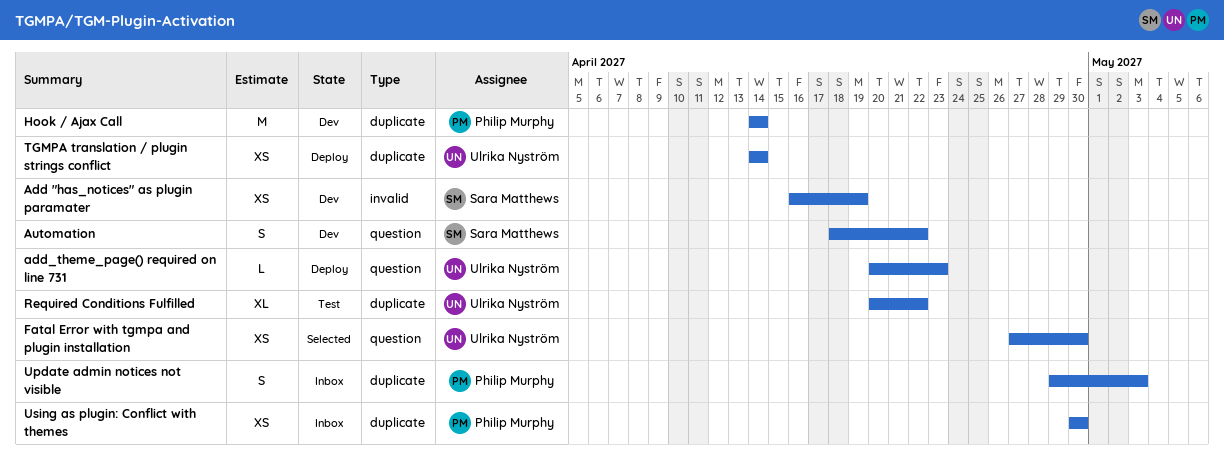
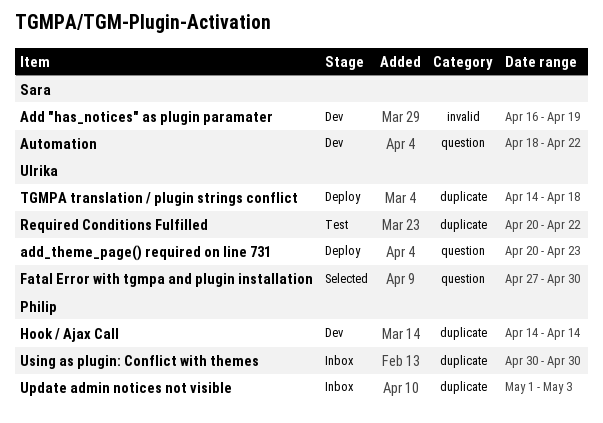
TGMPA translation / plugin strings conflict, due: Apr 14 -> Apr 18
Update admin notices not visible, start: Apr 29 -> May 1

